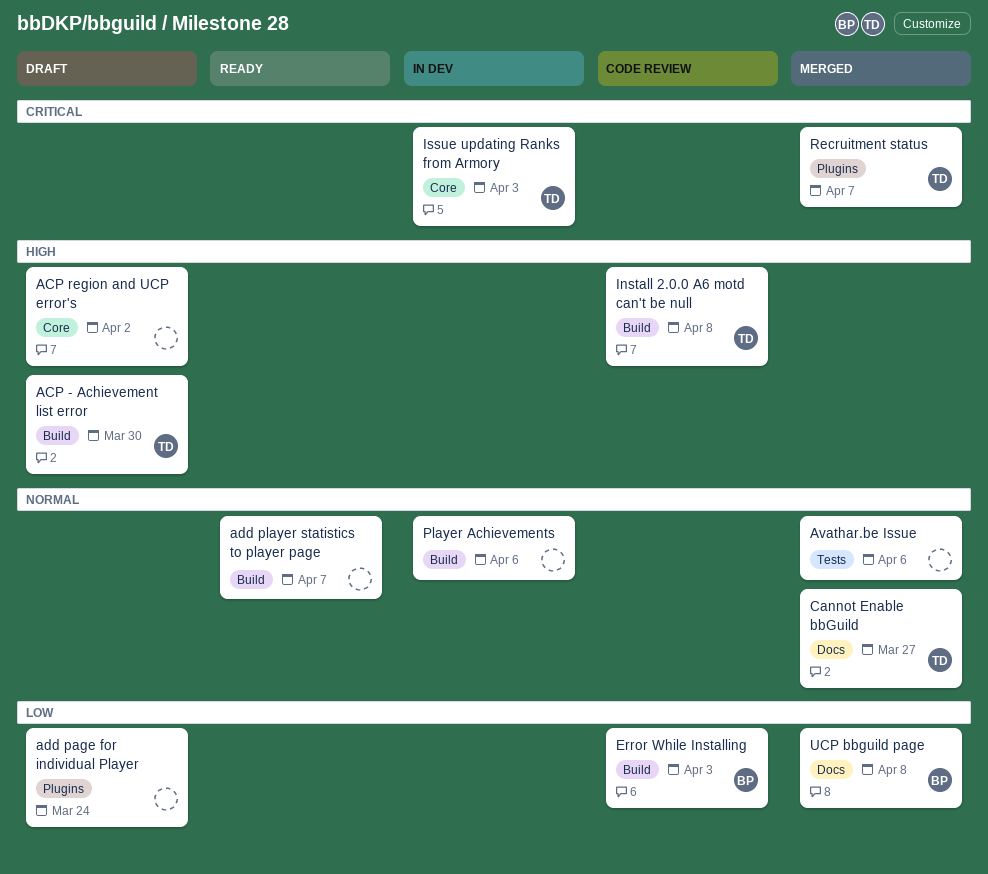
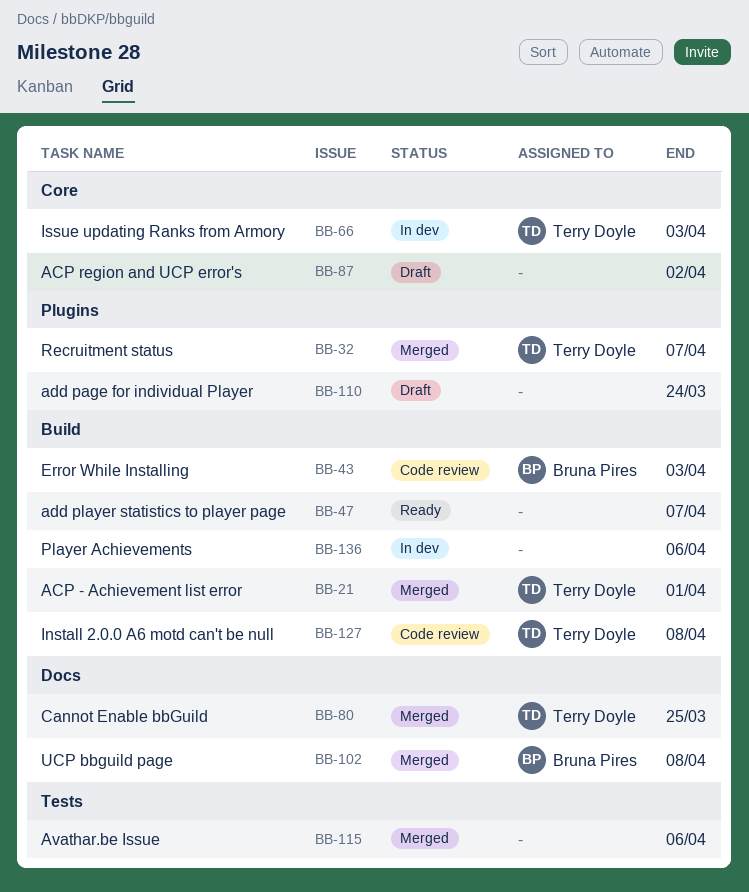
ACP - Achievement list error, status: Draft -> Merged
ACP - Achievement list error, due: Mar 30 -> Apr 1
Cannot Enable bbGuild, due: Mar 27 -> Mar 25

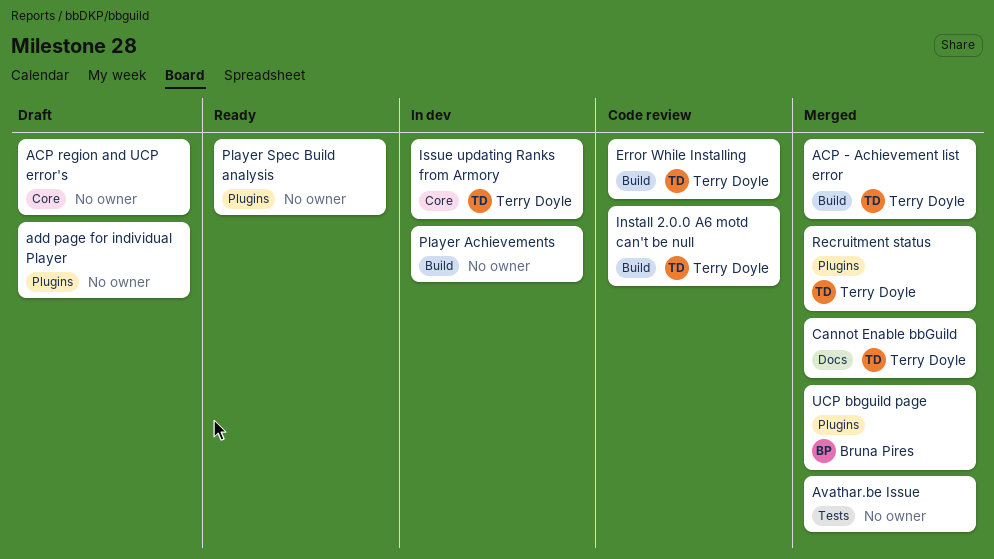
add player statistics to player page: present -> none
Error While Installing, owner: Bruna Pires -> Terry Doyle
Player Spec Build analysis: none -> present
UCP bbguild page, label: Docs -> Plugins

